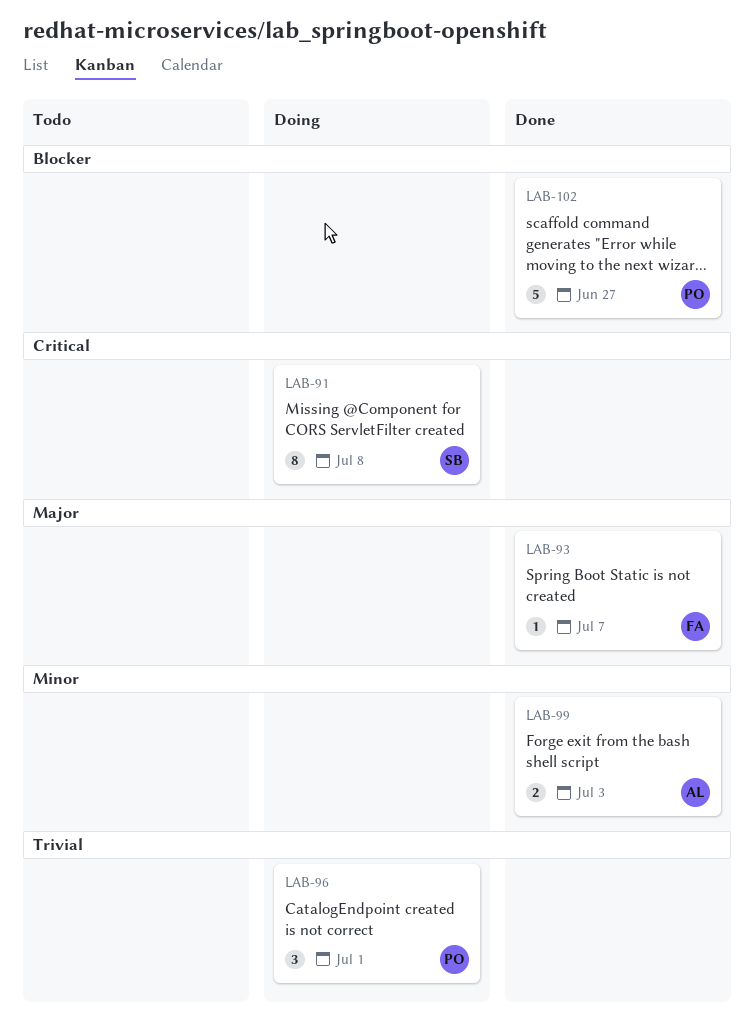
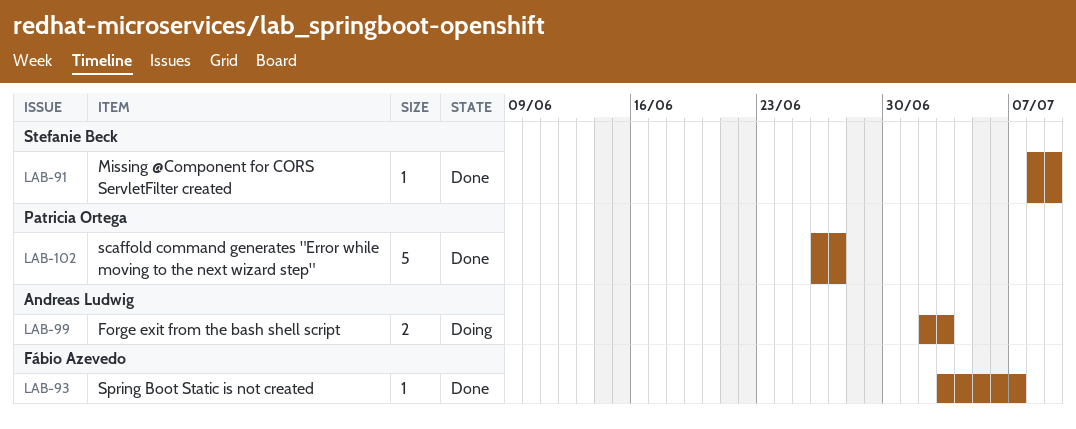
LAB-91, status: Doing -> Done
LAB-91, estimate: 8 -> 1
LAB-91, due: Jul 8 -> Jul 9
LAB-96: present -> none
LAB-99, status: Done -> Doing

